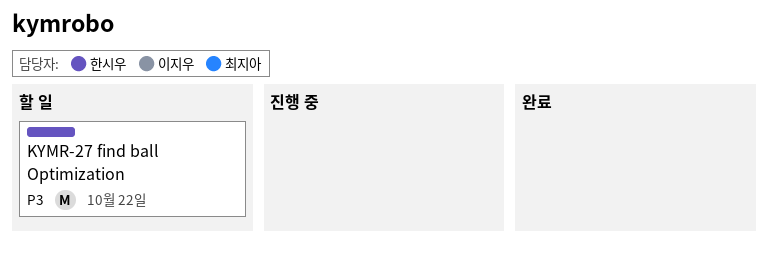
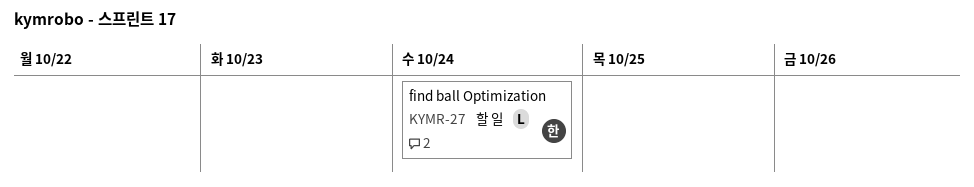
KYMR-27, estimate: M -> L
KYMR-27, due: Oct 22 -> Oct 24

